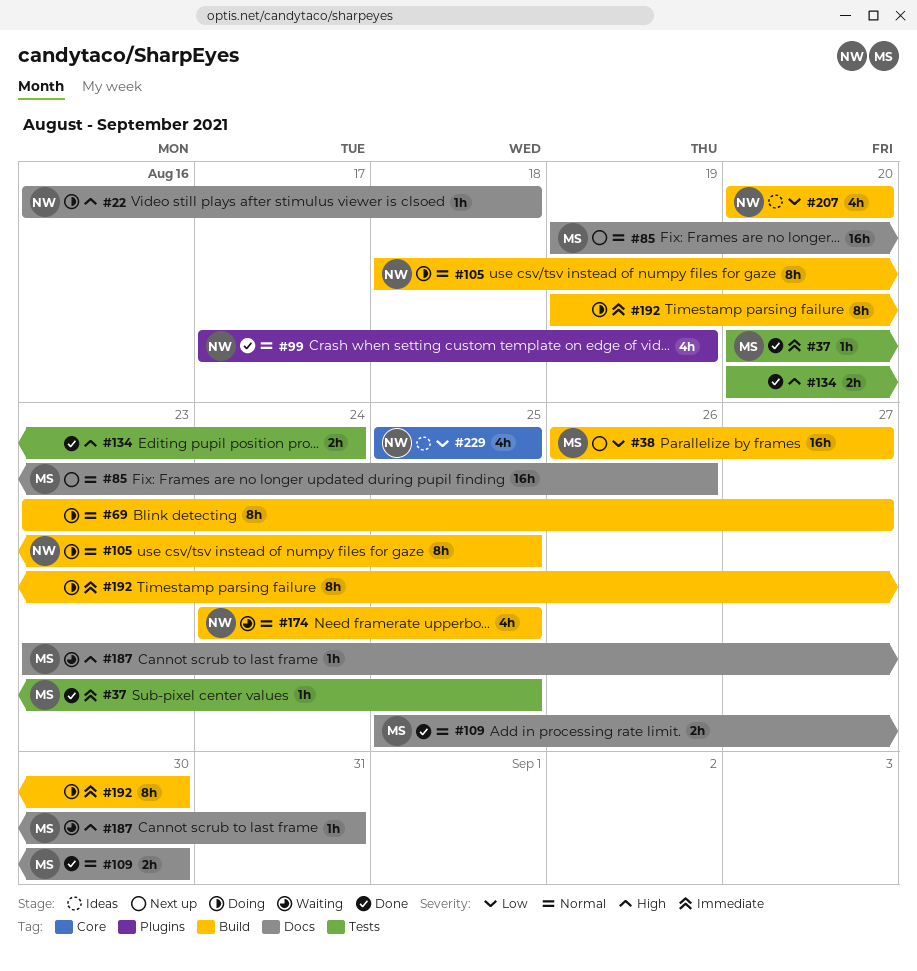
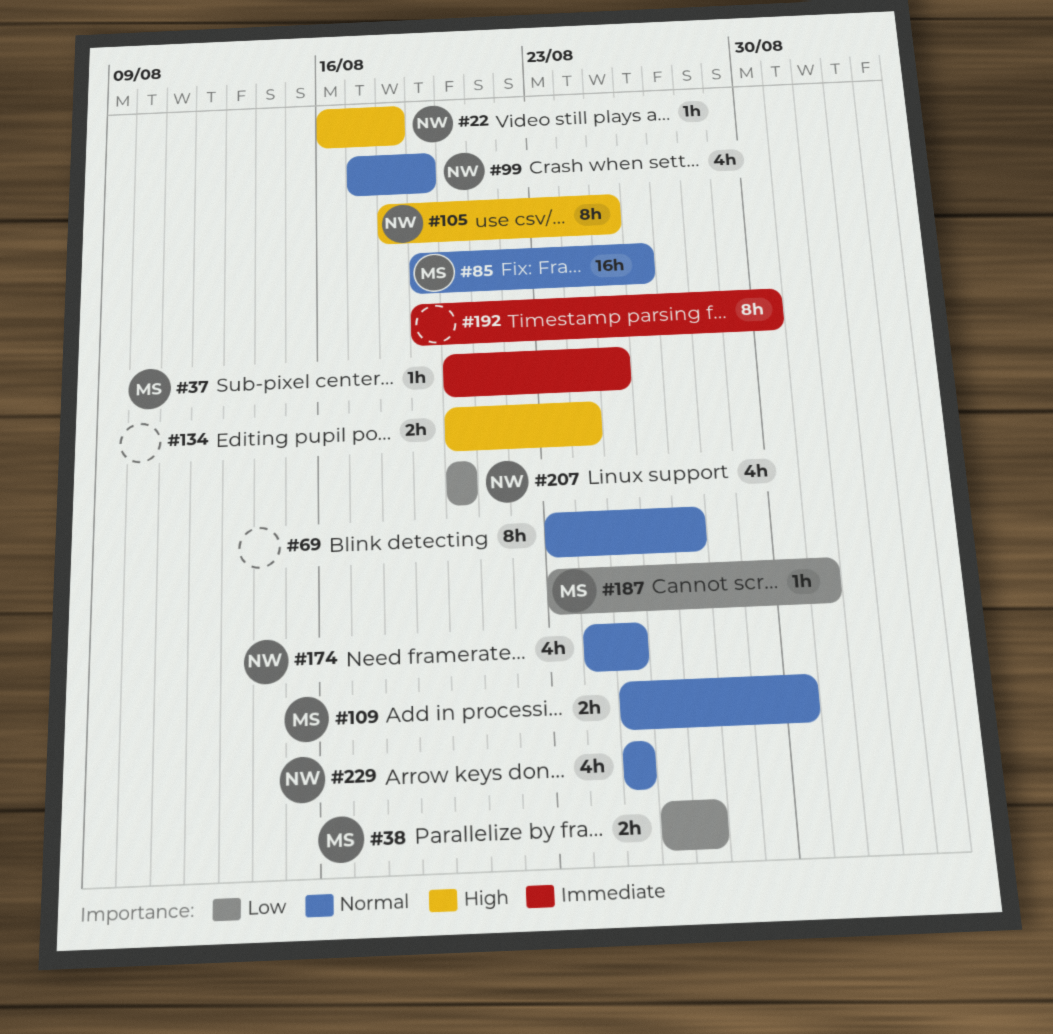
#38, estimate: 16h -> 2h
#105, priority: Normal -> High
#187, priority: High -> Low
#229, priority: Low -> Normal

